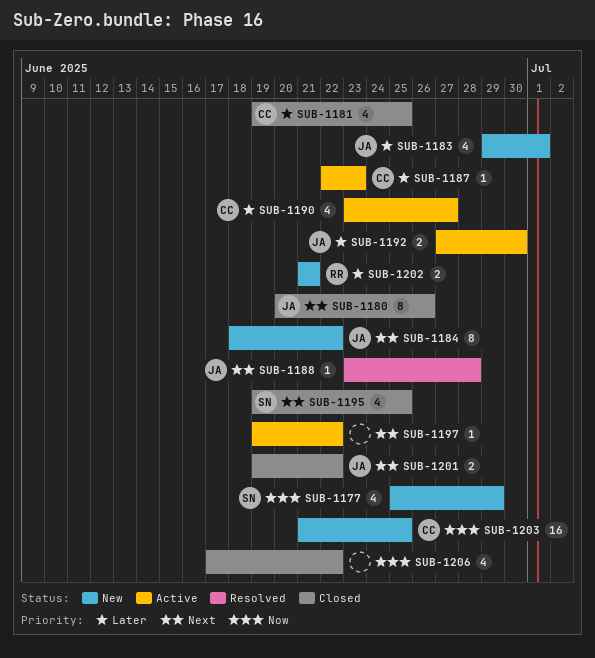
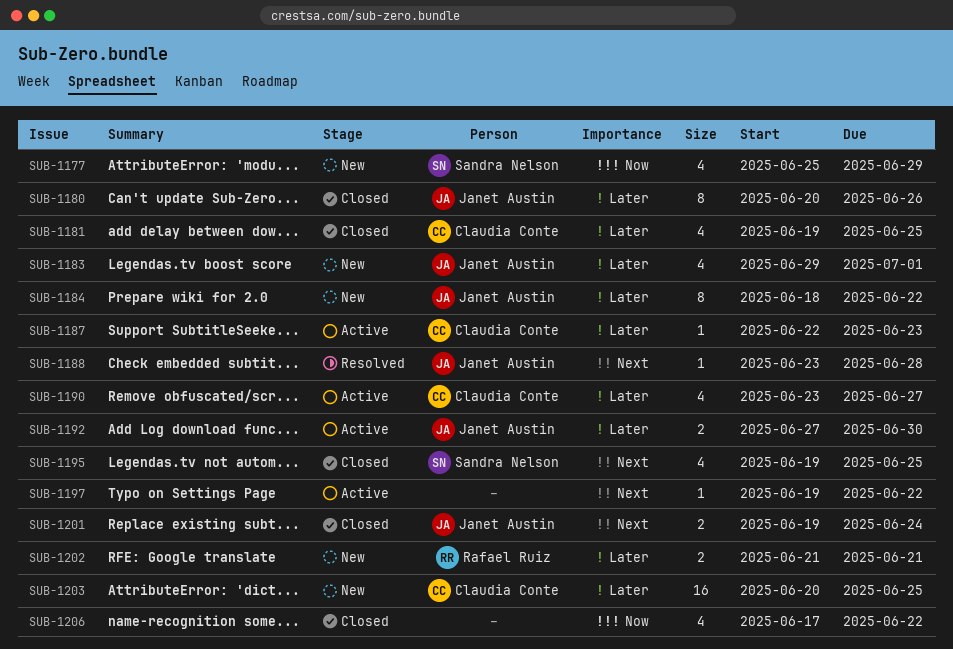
SUB-1180, priority: Next -> Later
SUB-1184, priority: Next -> Later
SUB-1201, due: Jun 22 -> Jun 24
SUB-1203, priority: Now -> Later
SUB-1203, start: Jun 21 -> Jun 20

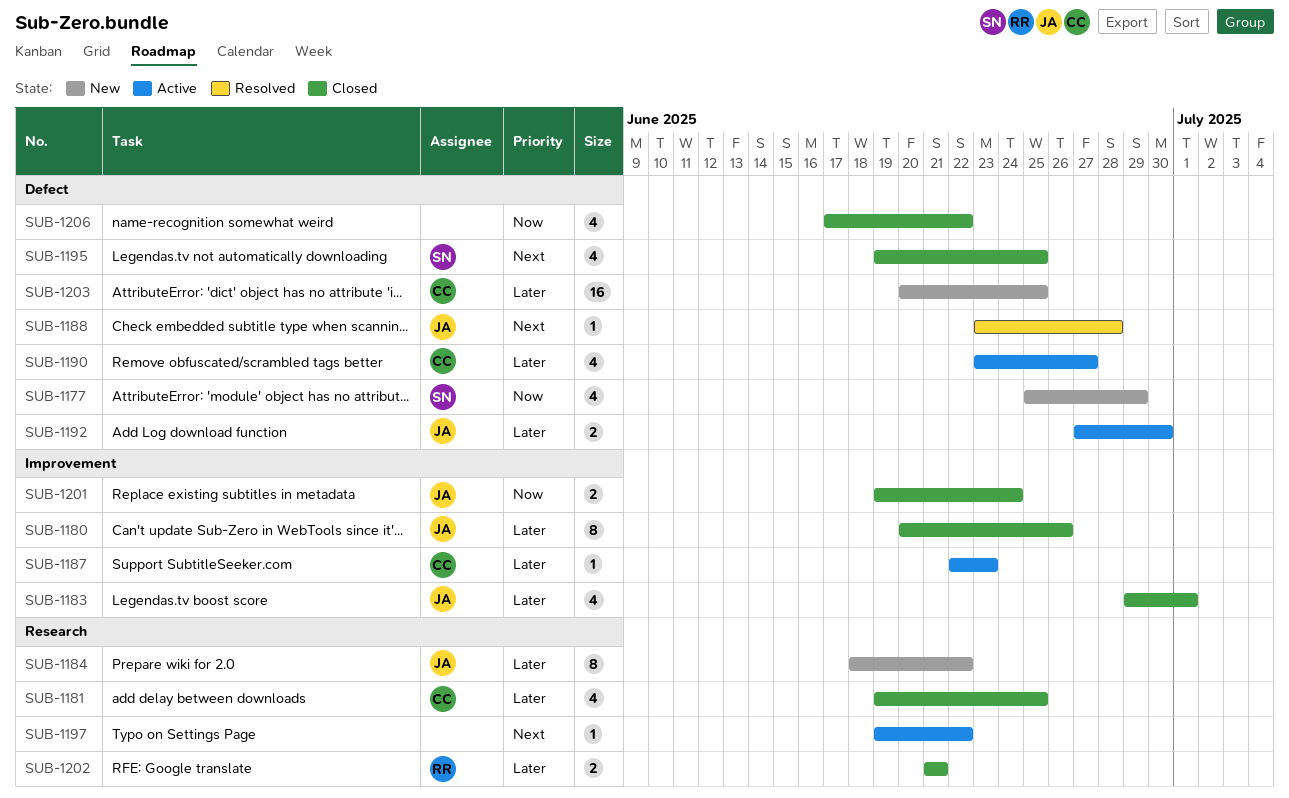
SUB-1183, status: New -> Closed
SUB-1201, priority: Next -> Now
SUB-1202, status: New -> Closed

